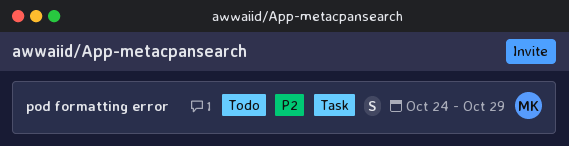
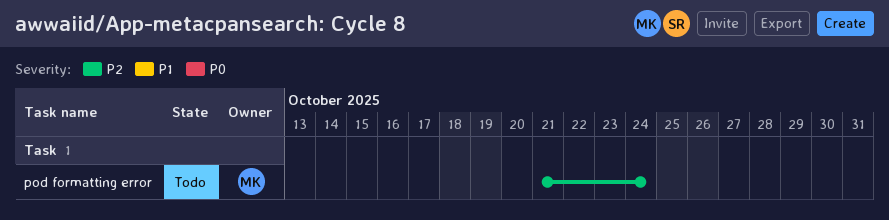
pod formatting error, start: Oct 24 -> Oct 21
pod formatting error, due: Oct 29 -> Oct 24

